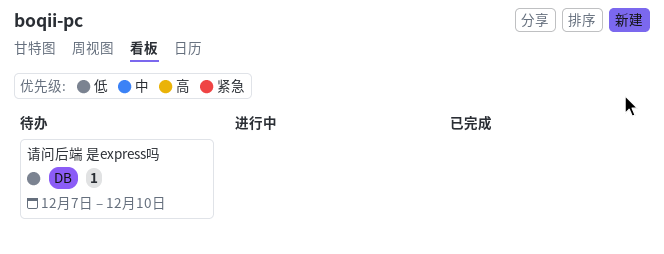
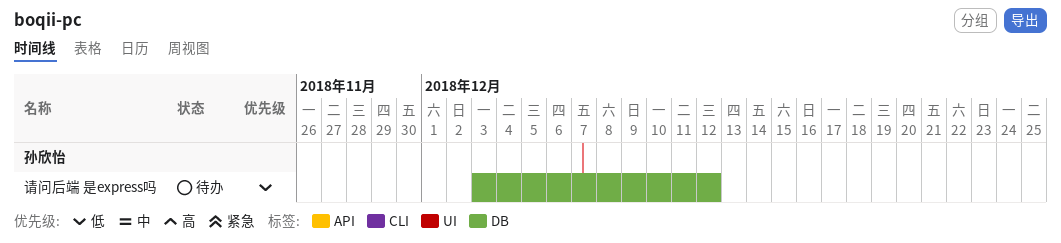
请问后端 是express吗, start: Dec 7 -> Dec 3
请问后端 是express吗, due: Dec 10 -> Dec 12

